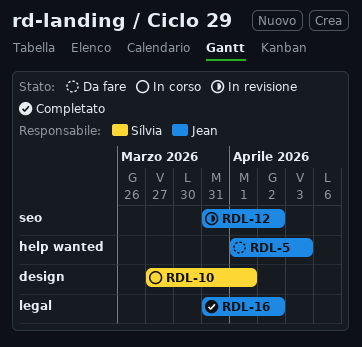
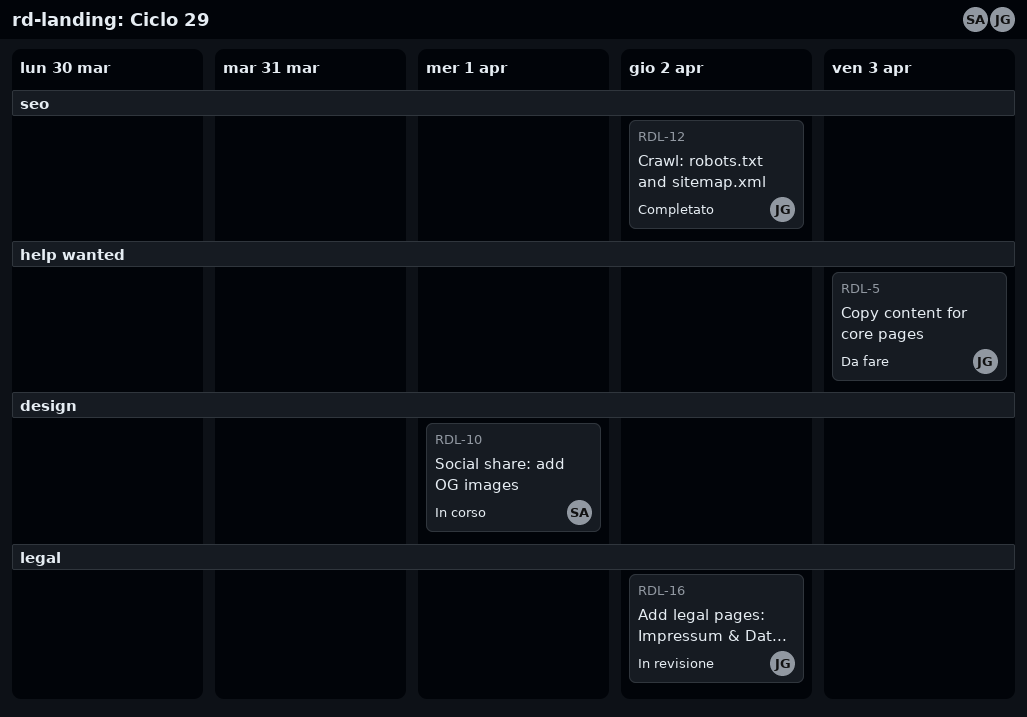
RDL-12, status: In revisione -> Completato
RDL-16, status: Completato -> In revisione

